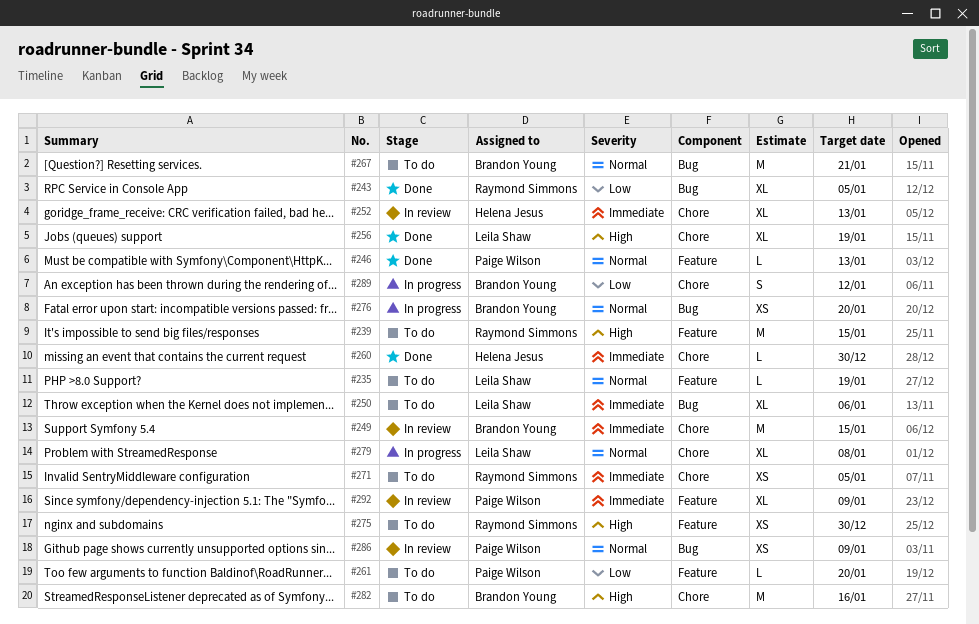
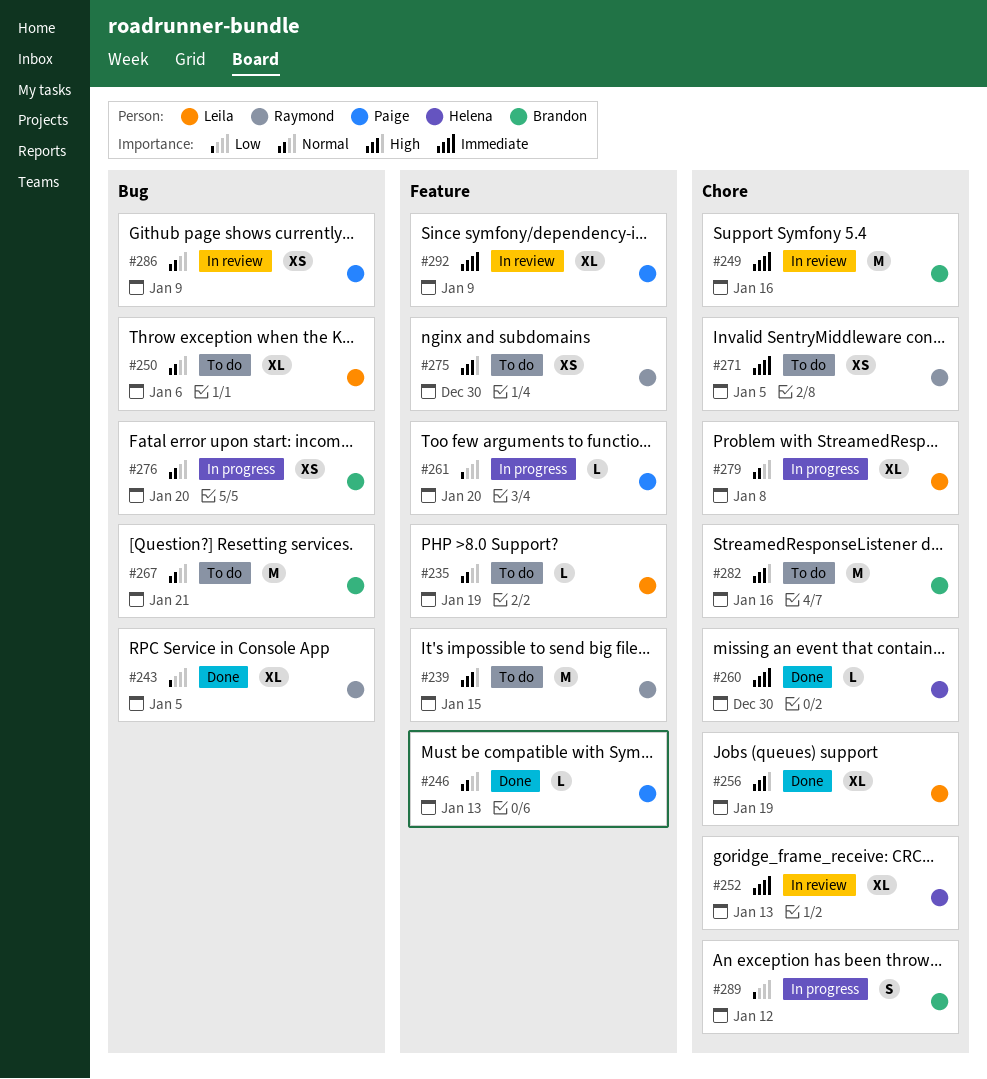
#249, due: Jan 15 -> Jan 16
#250, priority: Immediate -> Normal
#261, status: To do -> In progress

